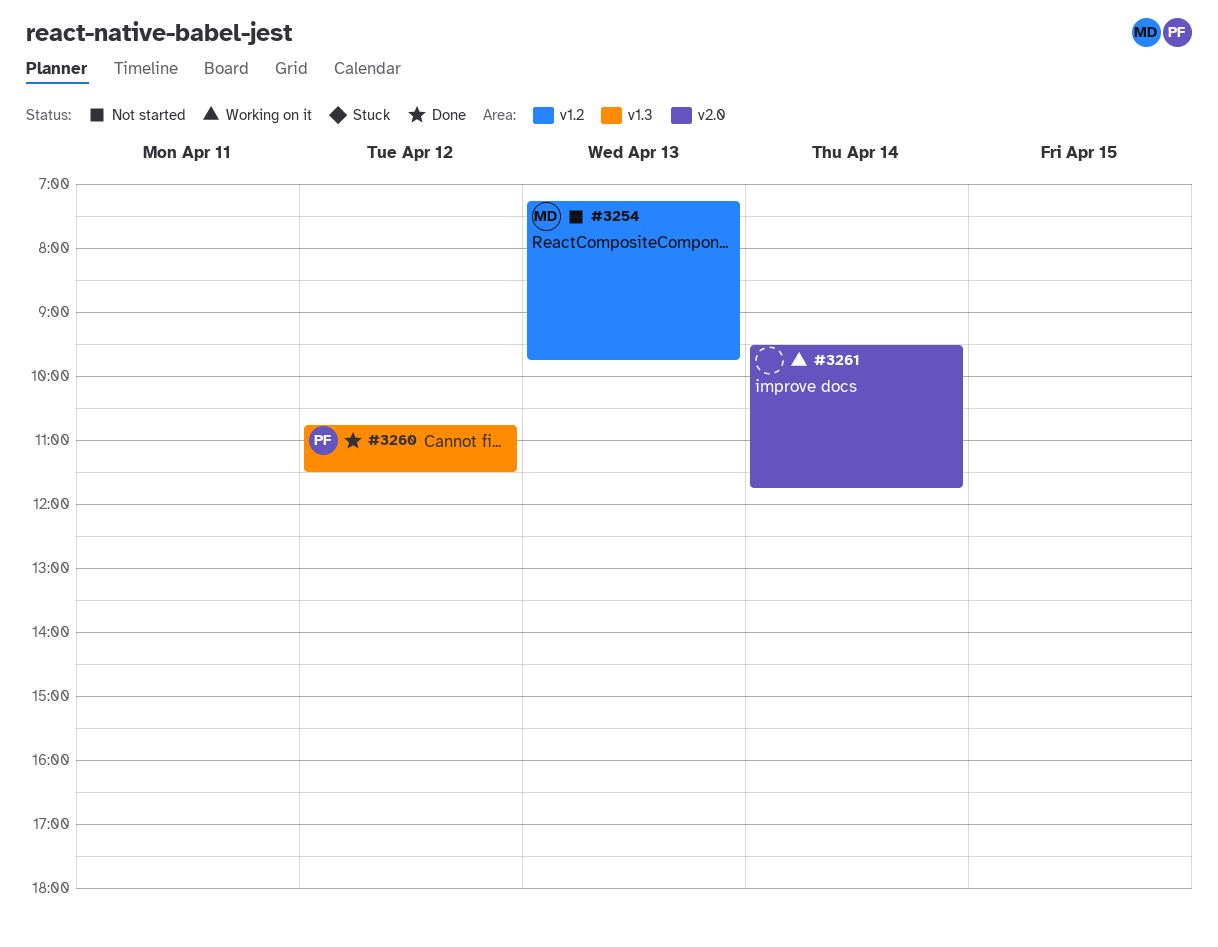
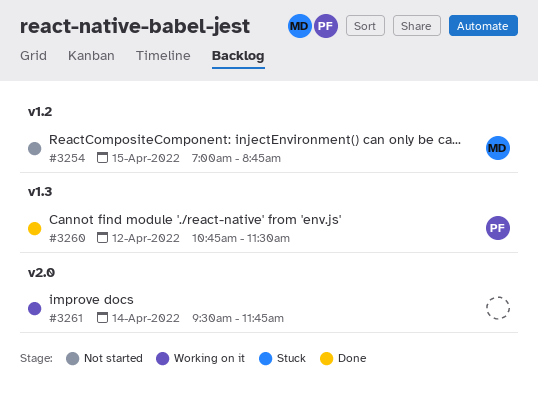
#3254, day: Apr 13 -> Apr 15
#3254, begins: 07:15 -> 07:00
#3254, ends: 09:45 -> 08:45

